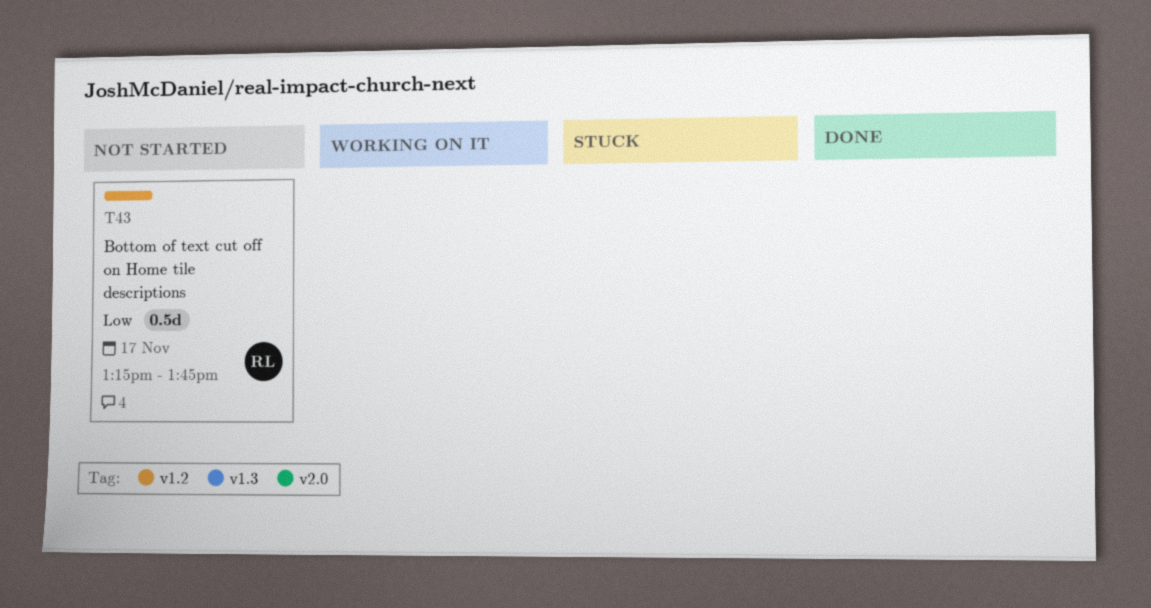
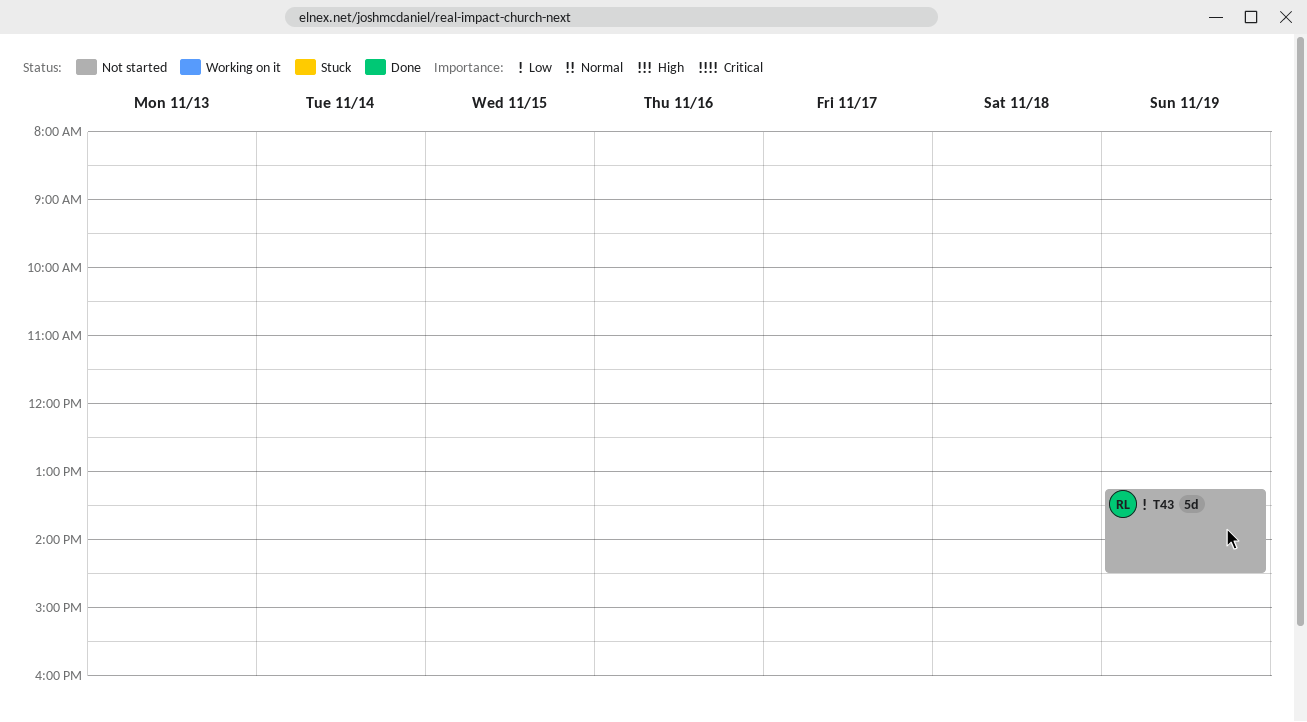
T43, estimate: 0.5d -> 5d
T43, day: Nov 17 -> Nov 19
T43, ends: 13:45 -> 14:30

